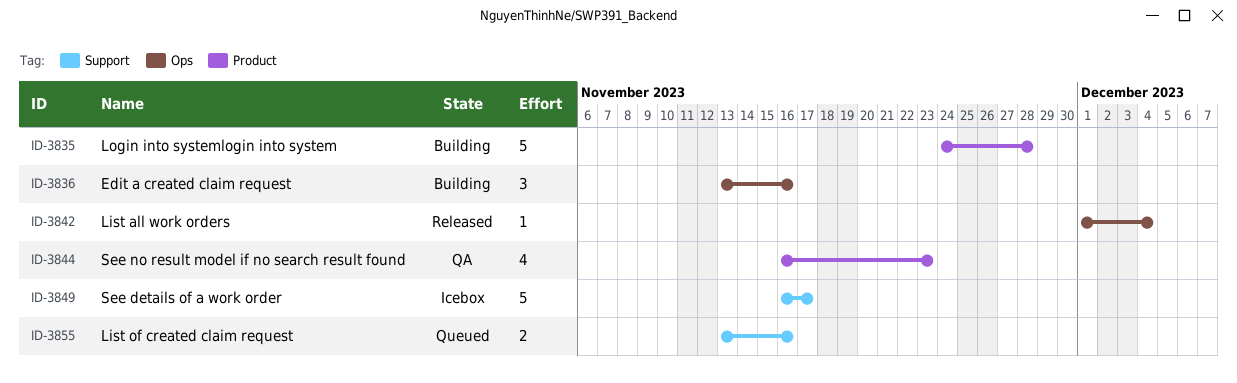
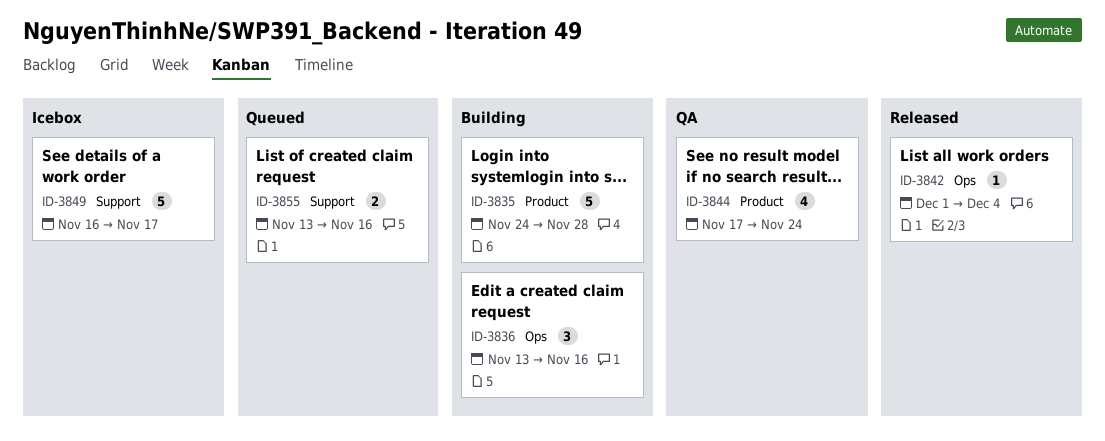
ID-3844, start: Nov 16 -> Nov 17
ID-3844, due: Nov 23 -> Nov 24

